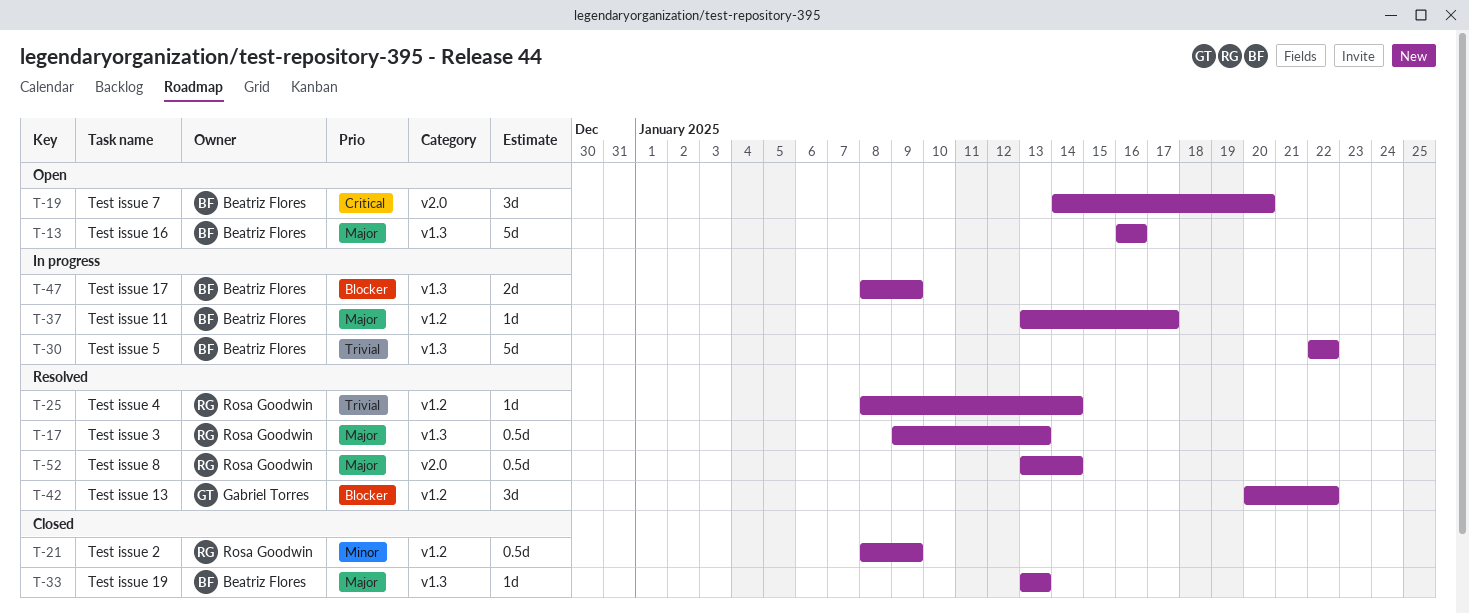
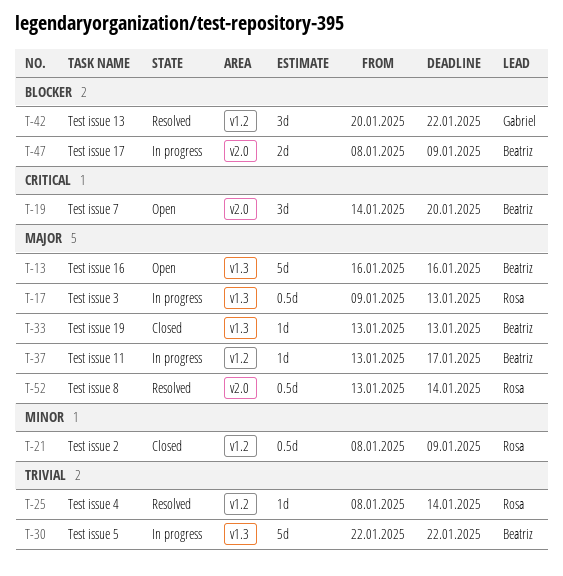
T-17, status: Resolved -> In progress
T-47, label: v1.3 -> v2.0

